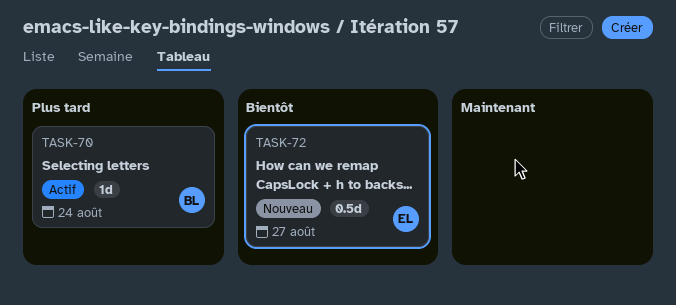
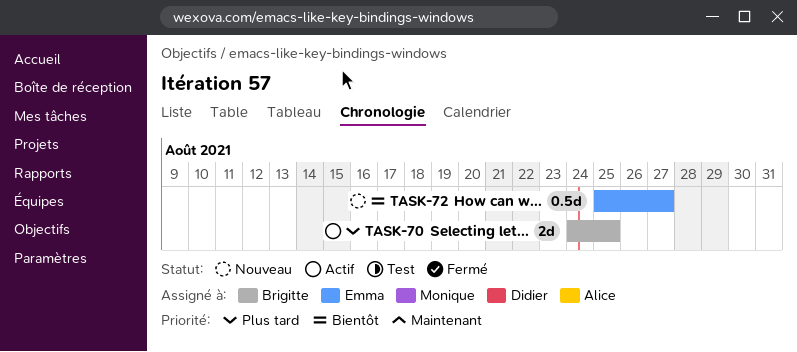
TASK-70, estimate: 1d -> 2d
TASK-70, due: Aug 24 -> Aug 25

